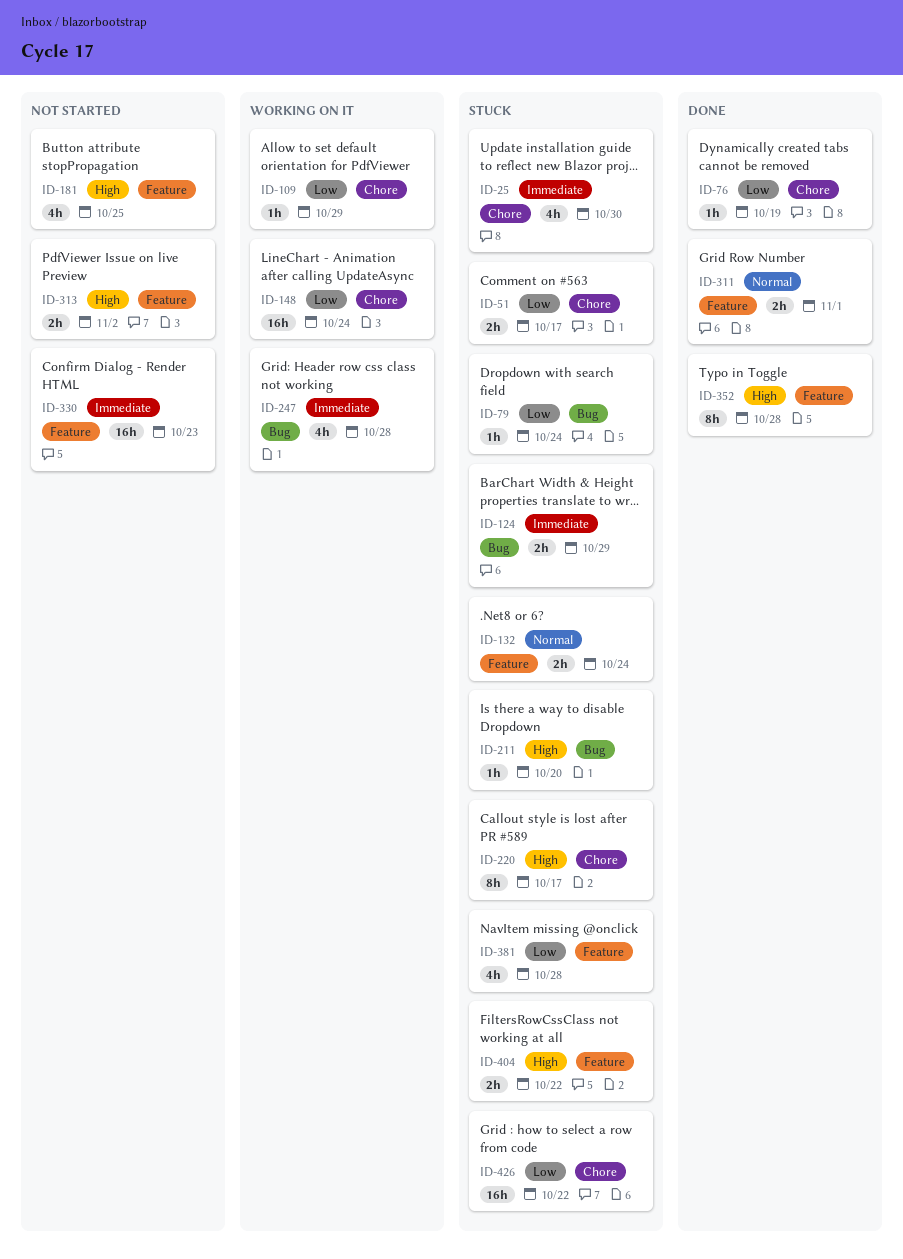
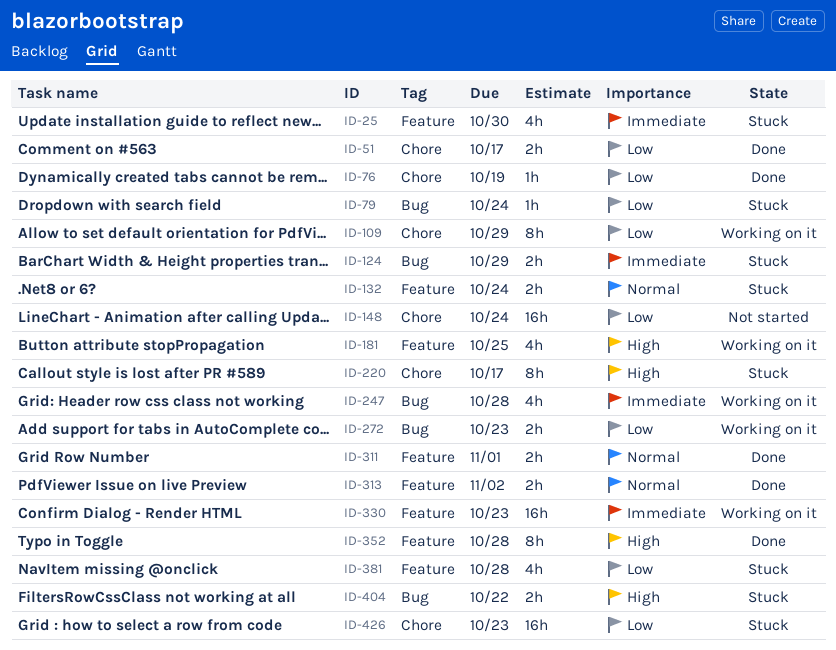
ID-25, label: Chore -> Feature
ID-51, status: Stuck -> Done
ID-109, estimate: 1h -> 8h
ID-148, status: Working on it -> Not started
ID-181, status: Not started -> Working on it
ID-211: present -> none
ID-272: none -> present
ID-313, status: Not started -> Done
ID-313, priority: High -> Normal
ID-330, status: Not started -> Working on it
ID-404, label: Feature -> Bug
ID-426, due: Oct 22 -> Oct 23

